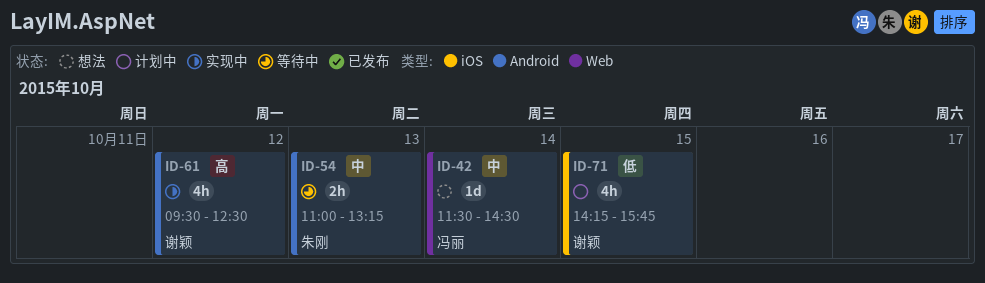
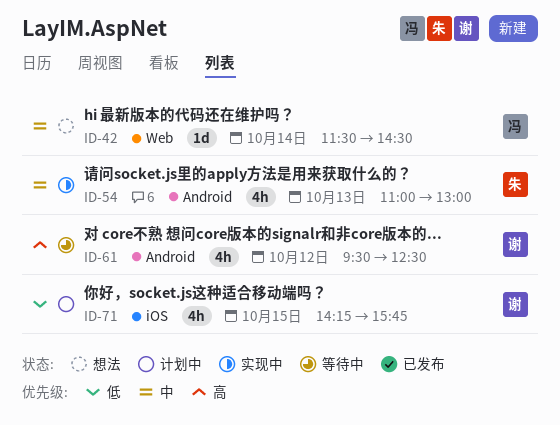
ID-54, status: 等待中 -> 实现中
ID-54, estimate: 2h -> 4h
ID-54, ends: 13:15 -> 13:00
ID-61, status: 实现中 -> 等待中

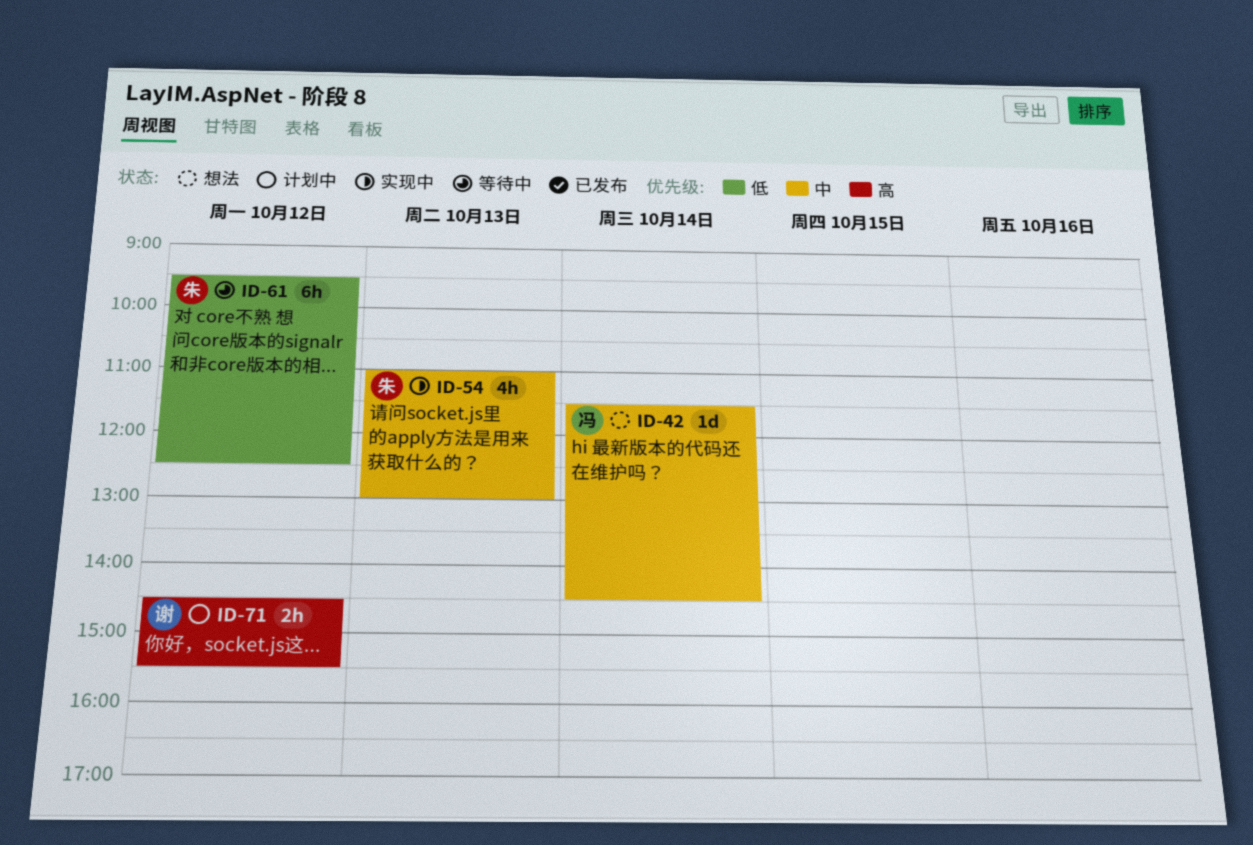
ID-61, owner: 谢 -> 朱
ID-61, priority: 高 -> 低
ID-61, estimate: 4h -> 6h
ID-71, priority: 低 -> 高
ID-71, estimate: 4h -> 2h
ID-71, day: Oct 15 -> Oct 12
ID-71, begins: 14:15 -> 14:30
ID-71, ends: 15:45 -> 15:30

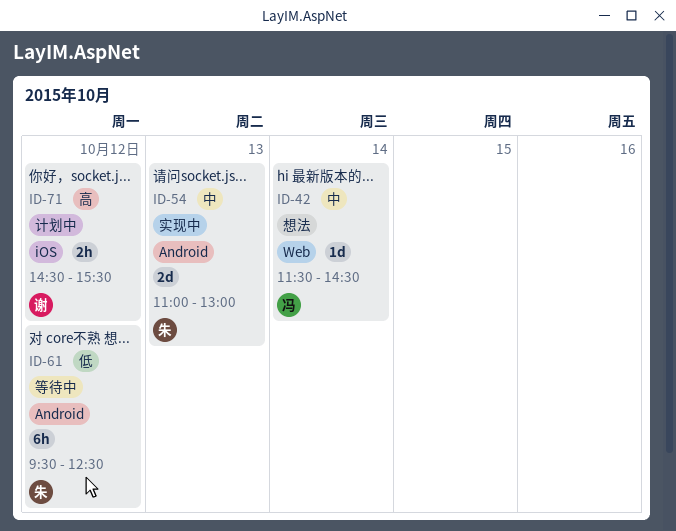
ID-54, estimate: 4h -> 2d

